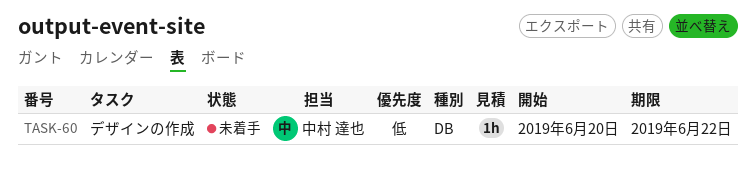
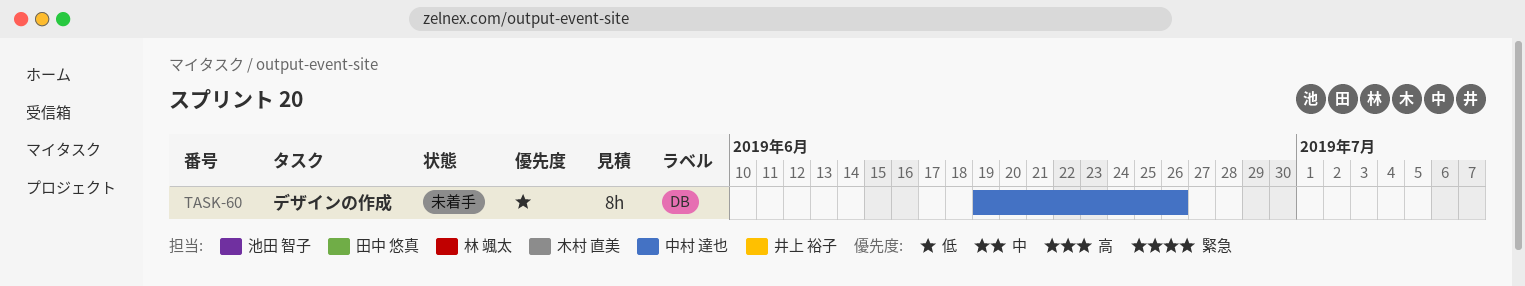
TASK-60, estimate: 1h -> 8h
TASK-60, start: Jun 20 -> Jun 19
TASK-60, due: Jun 22 -> Jun 26

